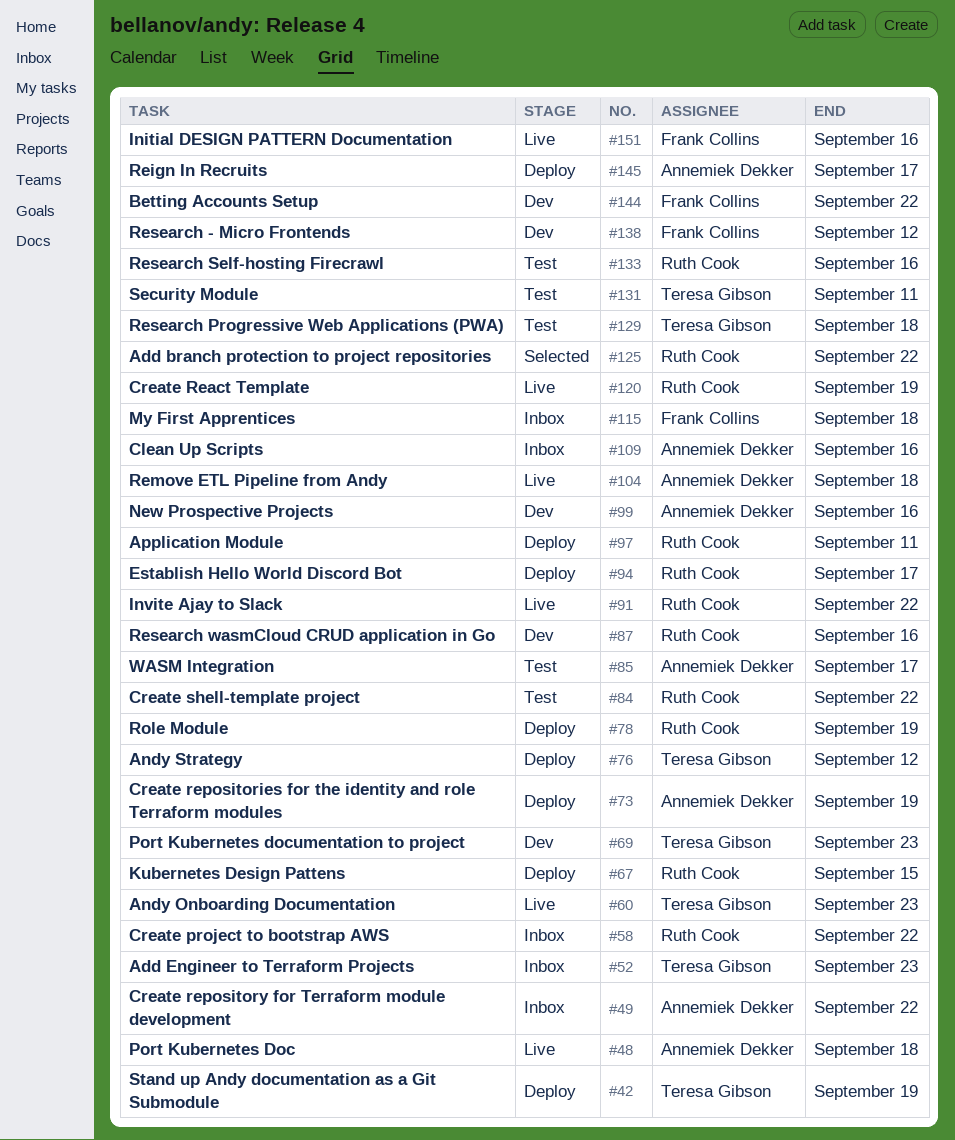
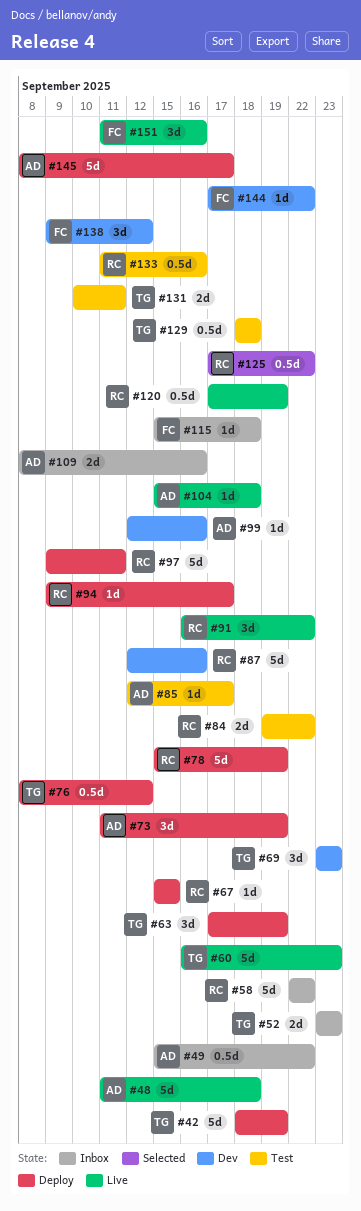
#63: none -> present

